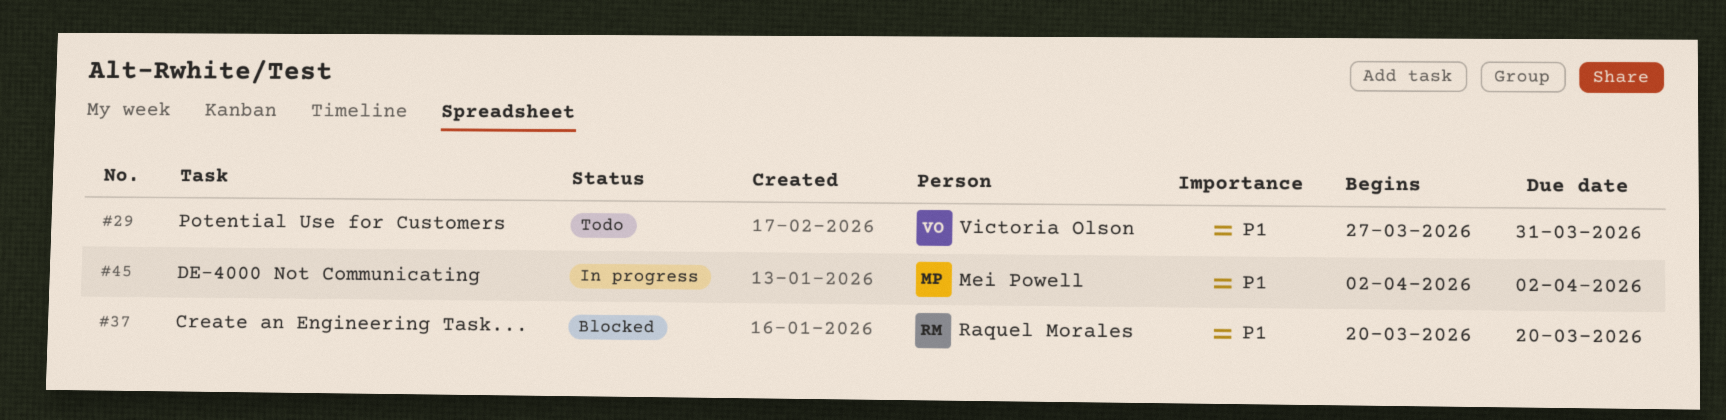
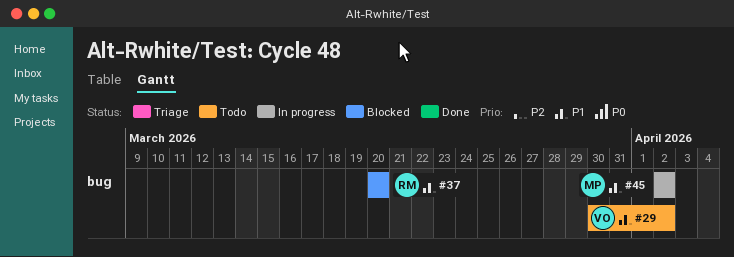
#29, start: Mar 27 -> Mar 30
#29, due: Mar 31 -> Apr 2

